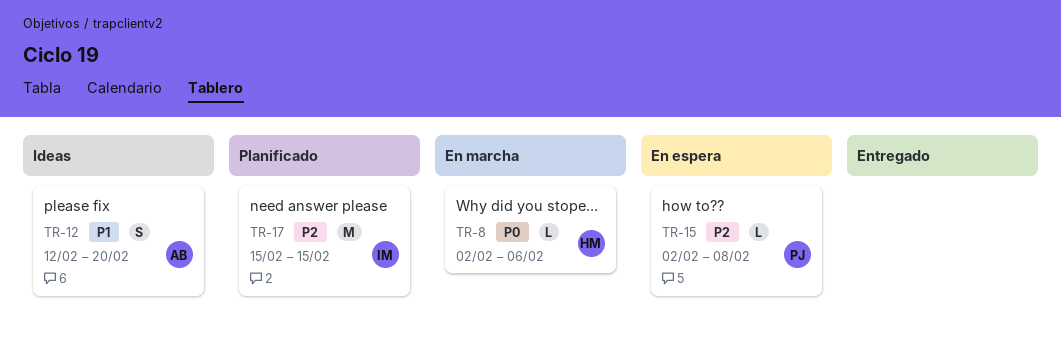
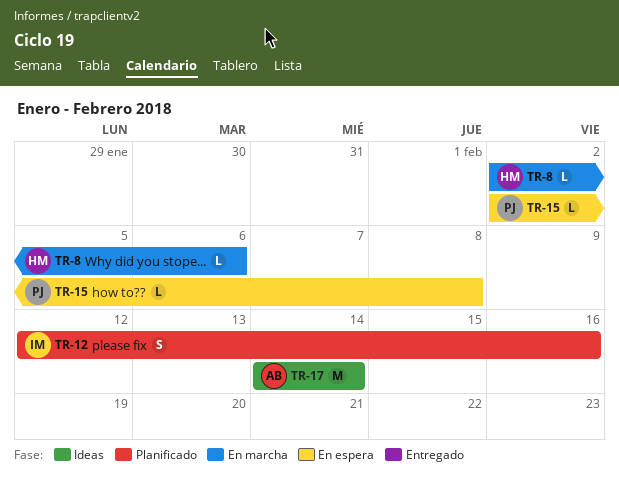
TR-12, status: Ideas -> Planificado
TR-12, owner: AB -> IM
TR-12, due: Feb 20 -> Feb 16
TR-17, status: Planificado -> Ideas
TR-17, owner: IM -> AB
TR-17, start: Feb 15 -> Feb 14
TR-17, due: Feb 15 -> Feb 14

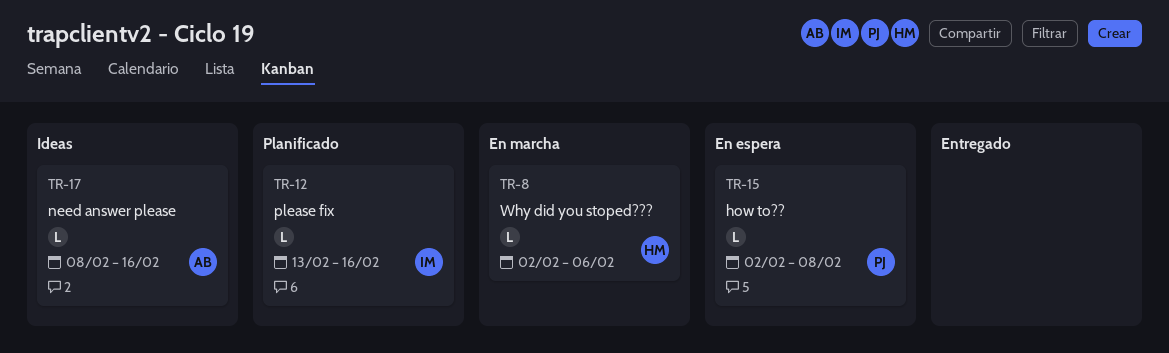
TR-12, estimate: S -> L
TR-12, start: Feb 12 -> Feb 13
TR-17, estimate: M -> L
TR-17, start: Feb 14 -> Feb 8
TR-17, due: Feb 14 -> Feb 16

